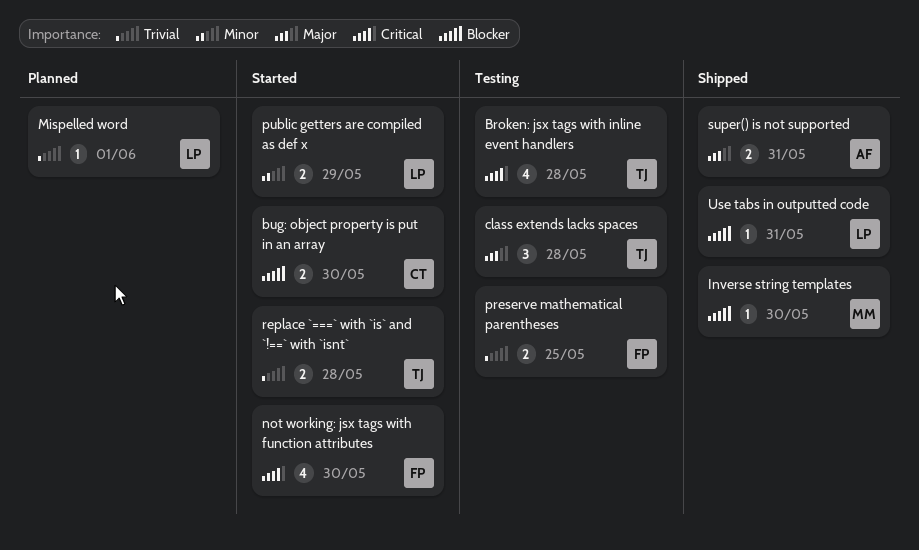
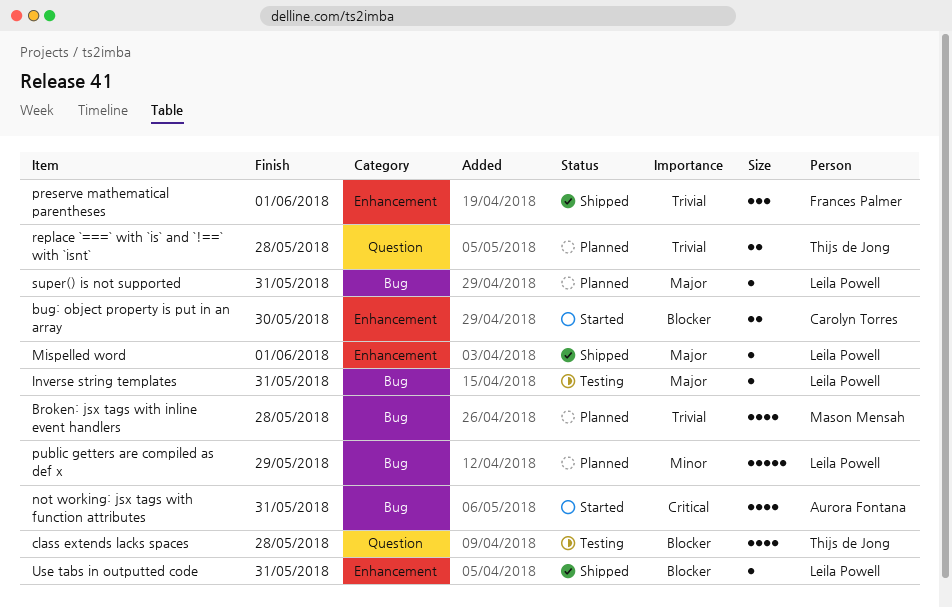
Broken: jsx tags with inline event handlers, status: Testing -> Planned
Broken: jsx tags with inline event handlers, owner: Thijs de Jong -> Mason Mensah
Broken: jsx tags with inline event handlers, priority: Critical -> Trivial
class extends lacks spaces, priority: Major -> Blocker
class extends lacks spaces, estimate: 3 -> 4
Inverse string templates, status: Shipped -> Testing
Inverse string templates, owner: Mason Mensah -> Leila Powell
Inverse string templates, priority: Blocker -> Major
Inverse string templates, due: May 30 -> May 31
Mispelled word, status: Planned -> Shipped
Mispelled word, priority: Trivial -> Major
not working: jsx tags with function attributes, owner: Frances Palmer -> Aurora Fontana
not working: jsx tags with function attributes, due: May 30 -> May 31
preserve mathematical parentheses, status: Testing -> Shipped
preserve mathematical parentheses, estimate: 2 -> 3
preserve mathematical parentheses, due: May 25 -> Jun 1
public getters are compiled as def x, status: Started -> Planned
public getters are compiled as def x, estimate: 2 -> 5
replace `===` with `is` and `!==` with `isnt`, status: Started -> Planned
super() is not supported, status: Shipped -> Planned
super() is not supported, owner: Aurora Fontana -> Leila Powell
super() is not supported, estimate: 2 -> 1

